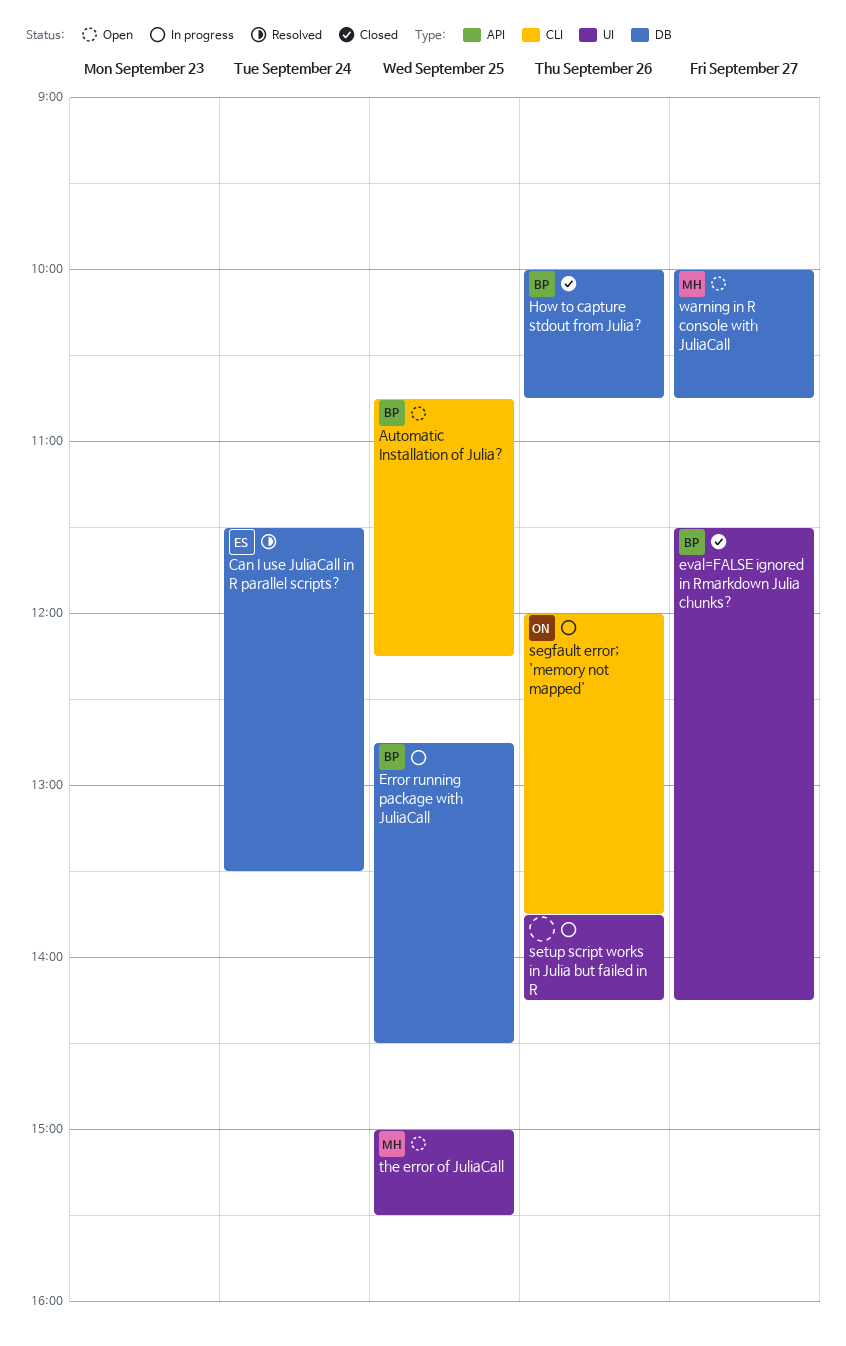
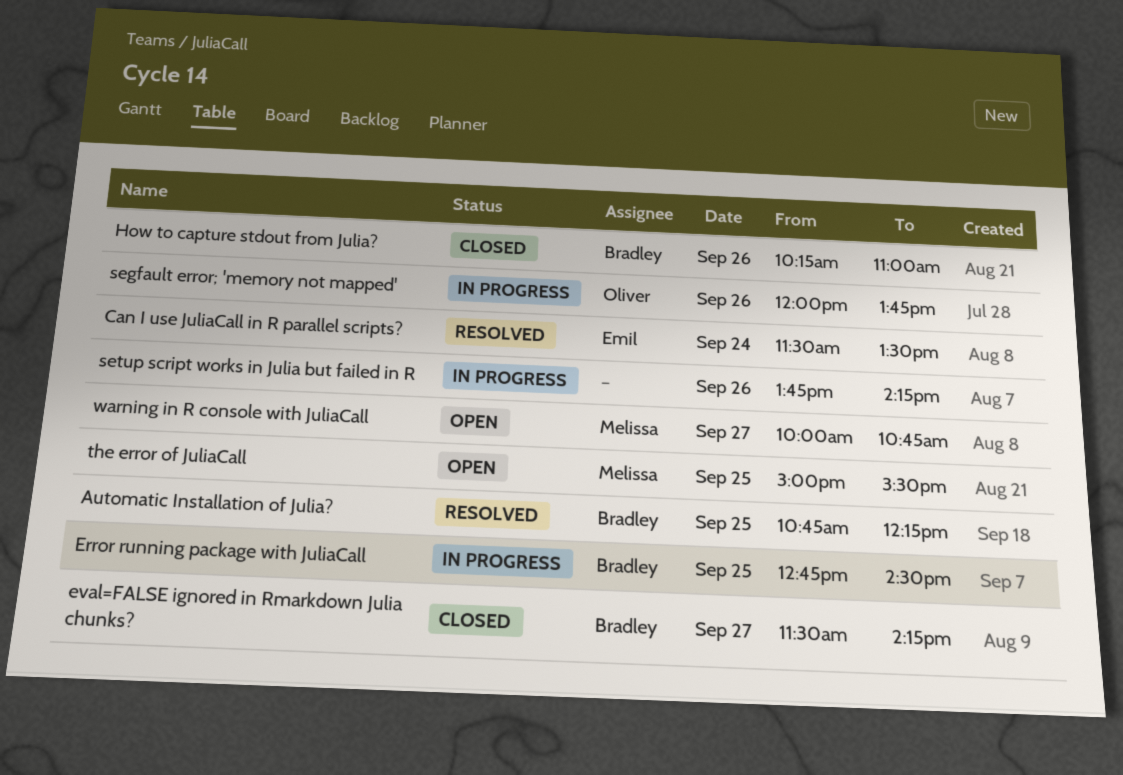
Automatic Installation of Julia?, status: Open -> Resolved
How to capture stdout from Julia?, begins: 10:00 -> 10:15
How to capture stdout from Julia?, ends: 10:45 -> 11:00

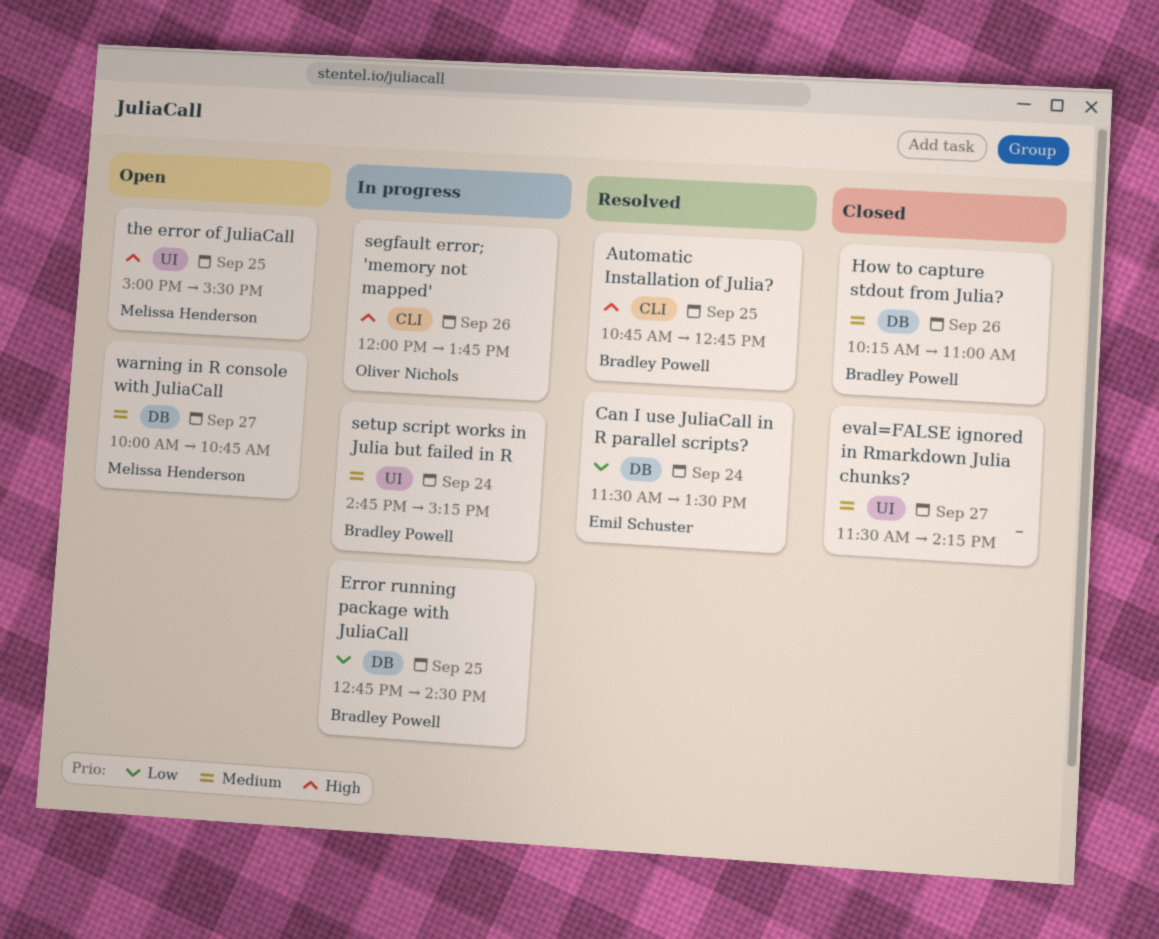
Automatic Installation of Julia?, ends: 12:15 -> 12:45
eval=FALSE ignored in Rmarkdown Julia chunks?, owner: Bradley Powell -> none
setup script works in Julia but failed in R, owner: none -> Bradley Powell
setup script works in Julia but failed in R, day: Sep 26 -> Sep 24
setup script works in Julia but failed in R, begins: 13:45 -> 14:45
setup script works in Julia but failed in R, ends: 14:15 -> 15:15

